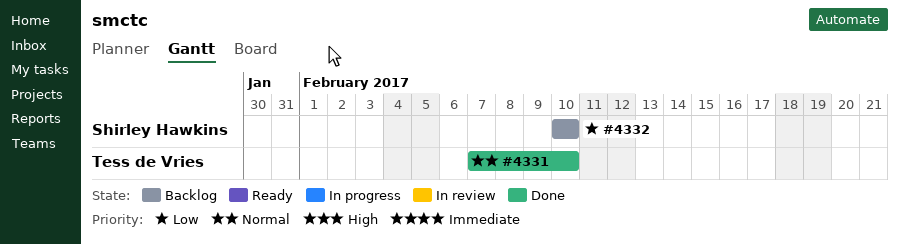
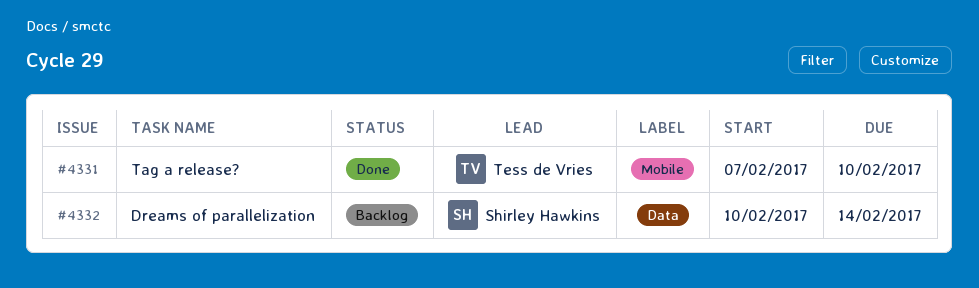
#4332, due: Feb 10 -> Feb 14

